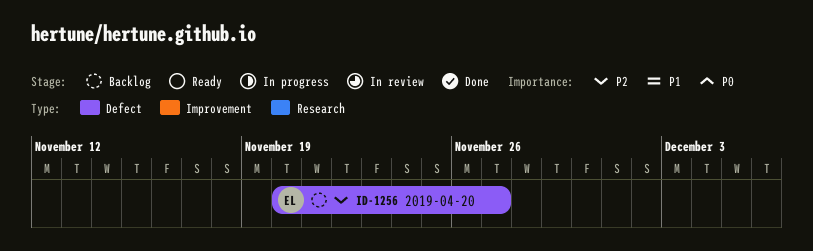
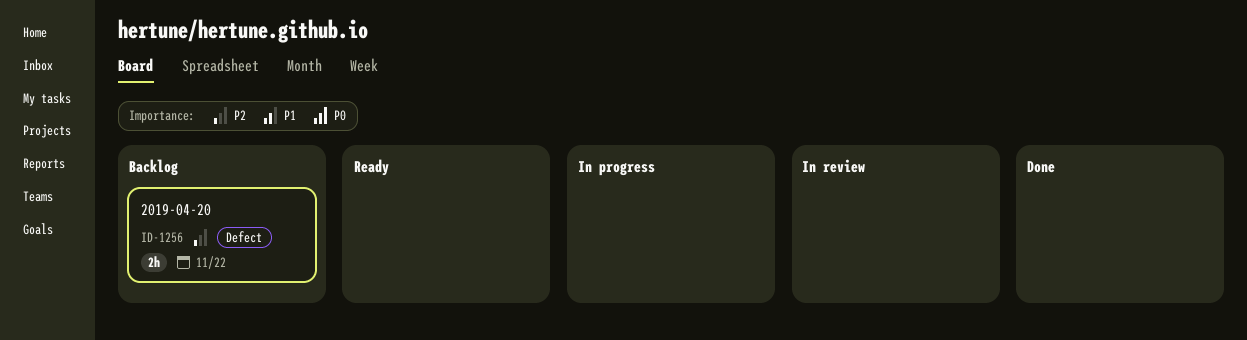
ID-1256, due: Nov 27 -> Nov 22

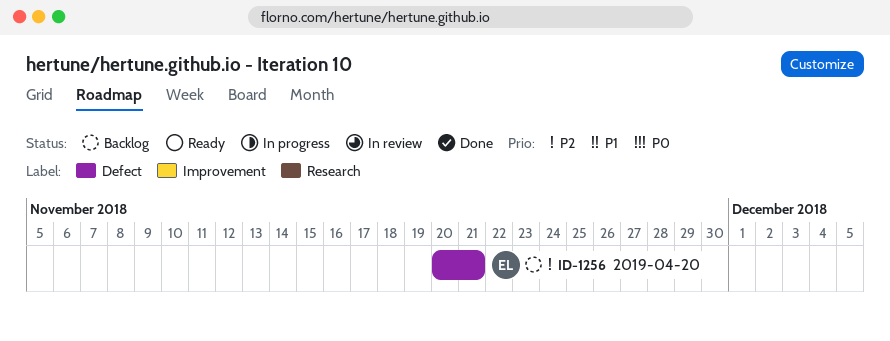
ID-1256, due: Nov 22 -> Nov 21

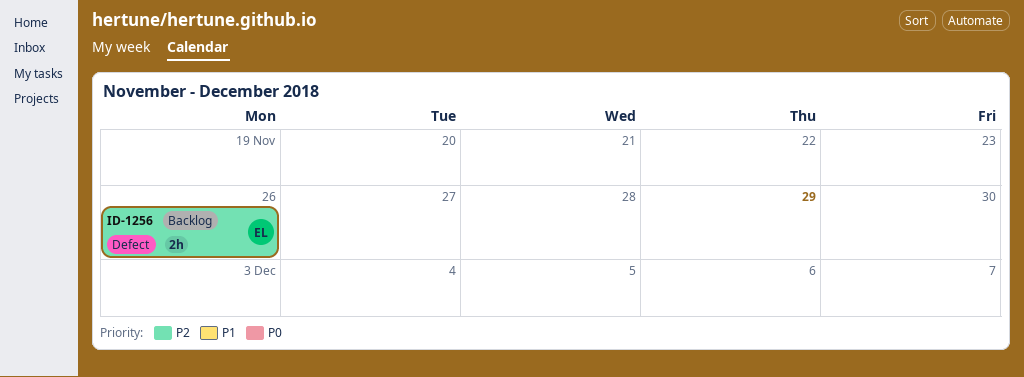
ID-1256, due: Nov 21 -> Nov 26

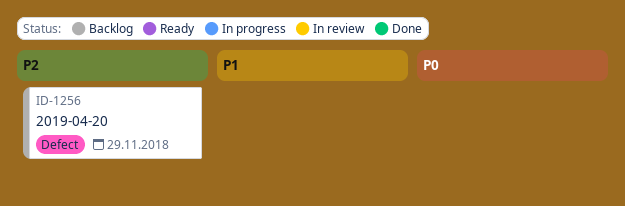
ID-1256, due: Nov 26 -> Nov 29

